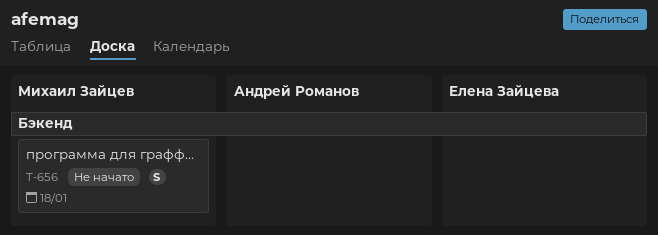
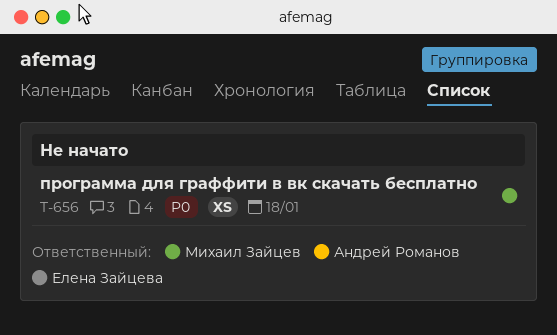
T-656, estimate: S -> XS

